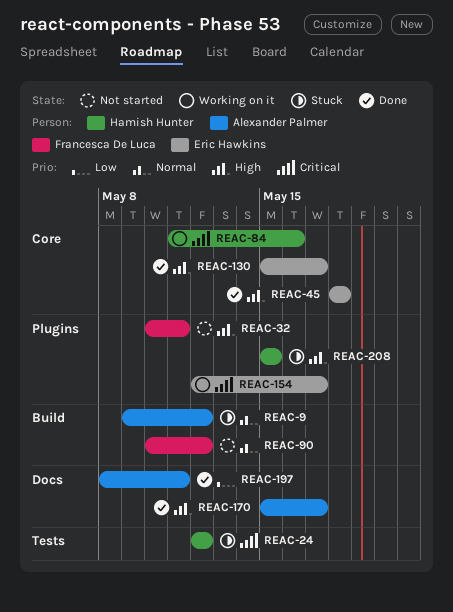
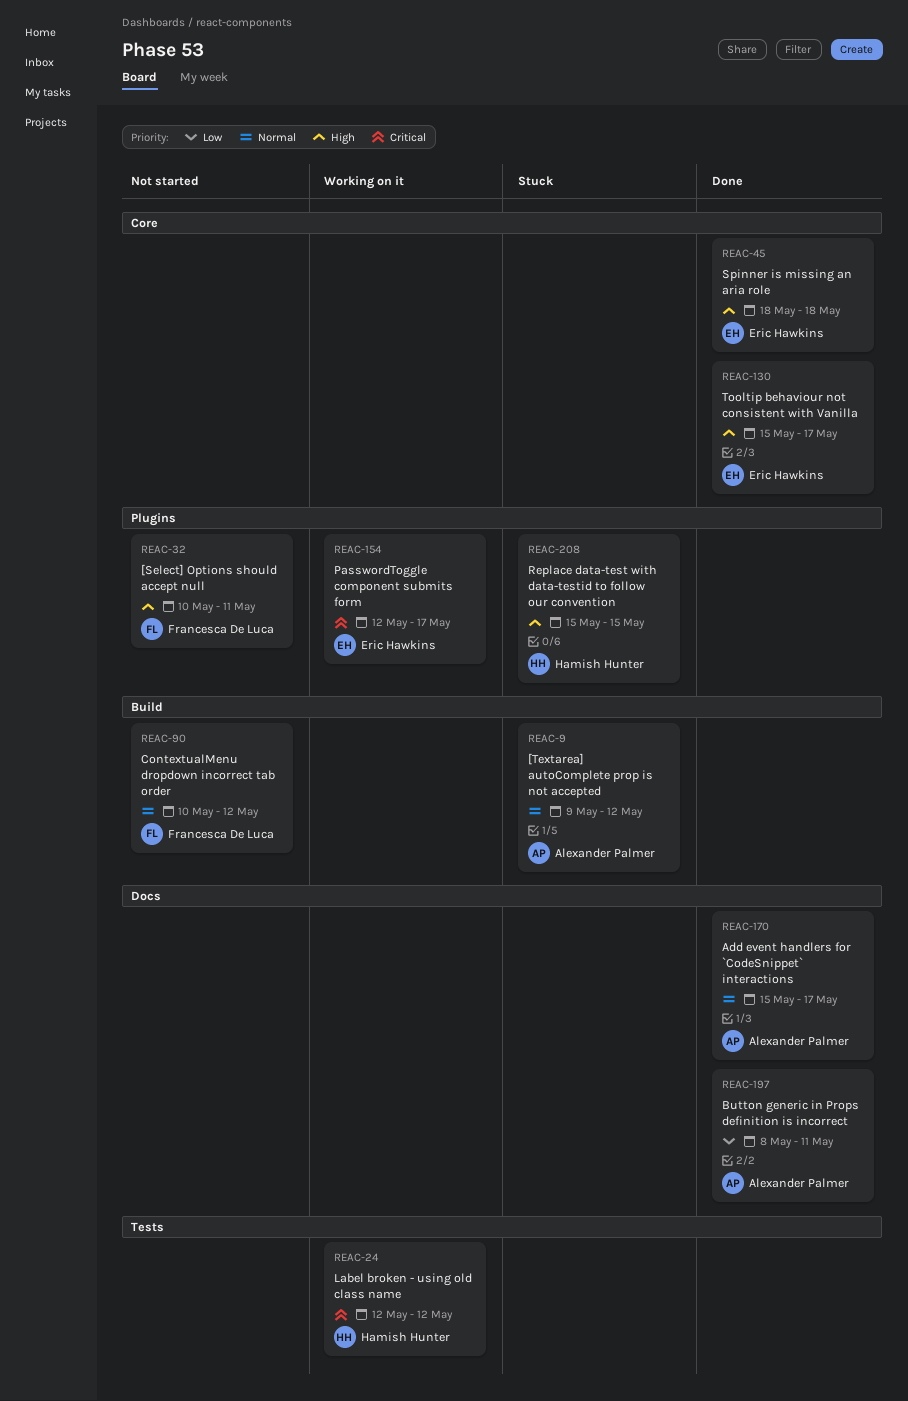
REAC-24, status: Stuck -> Working on it
REAC-84: present -> none
REAC-170, priority: High -> Normal

